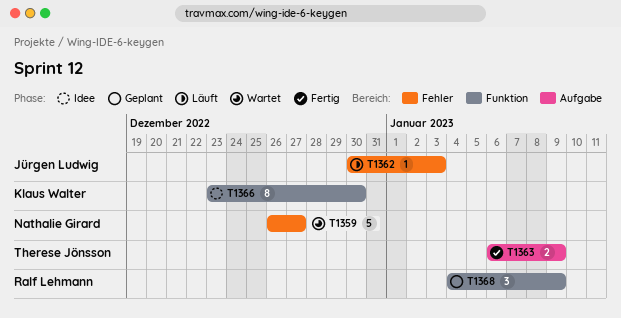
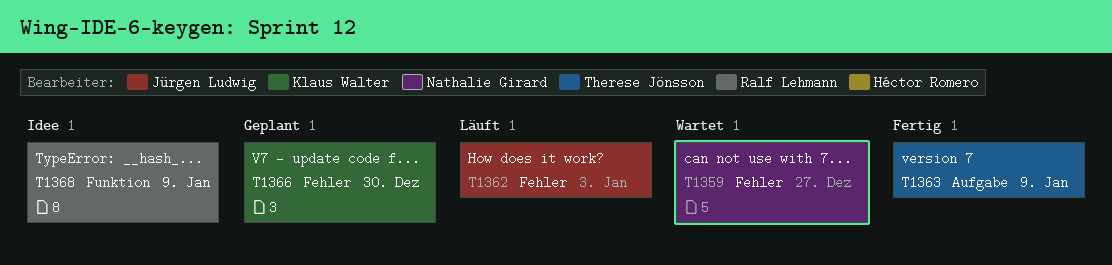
T1366, status: Idee -> Geplant
T1366, label: Funktion -> Fehler
T1368, status: Geplant -> Idee

